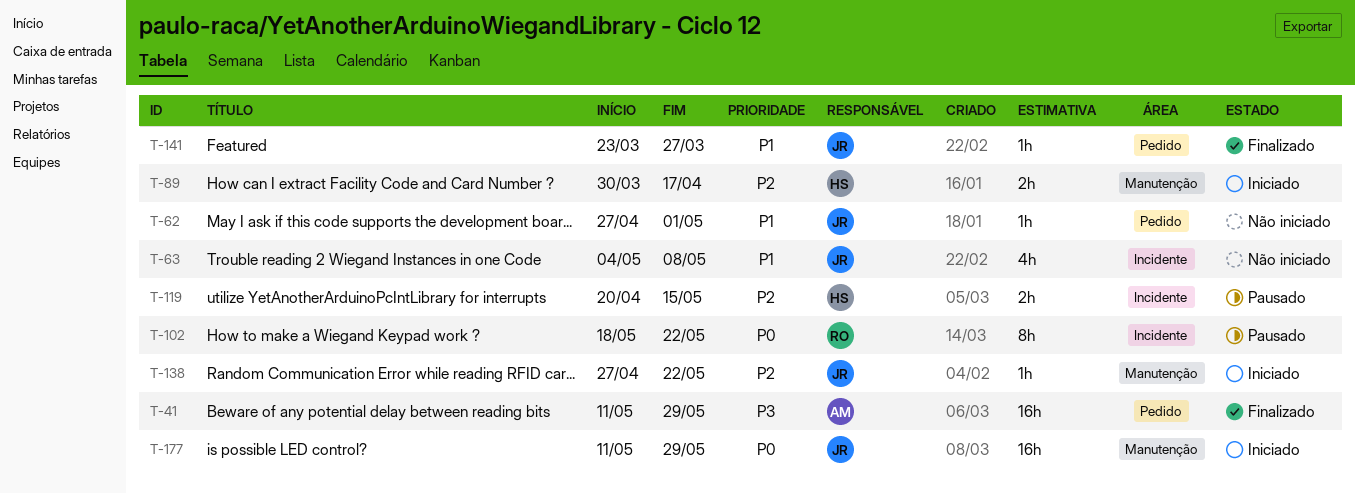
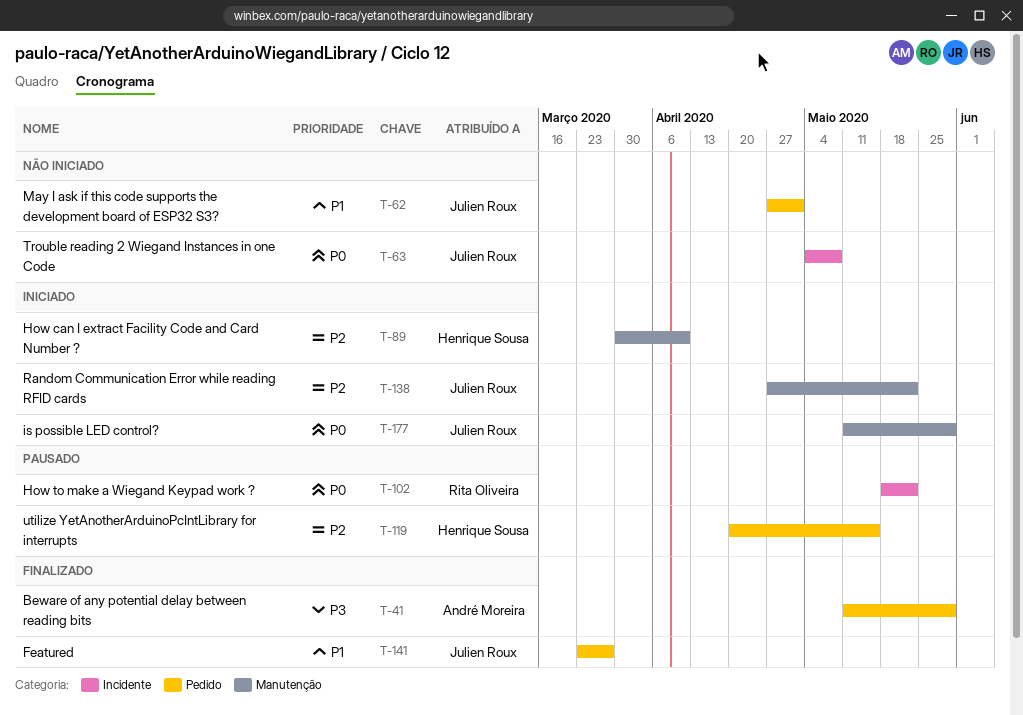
T-63, priority: P1 -> P0
T-89, due: Apr 17 -> Apr 10
T-119, label: Incidente -> Pedido

